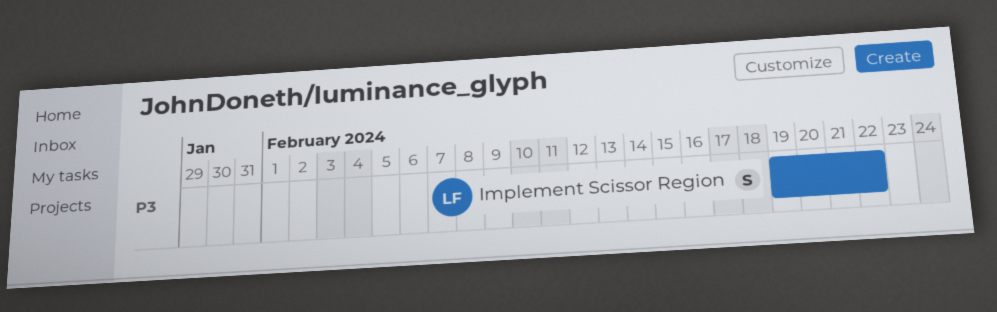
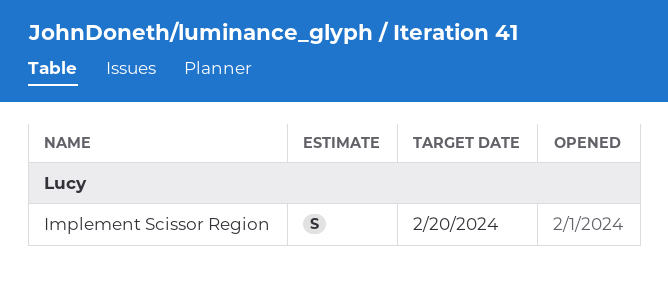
Implement Scissor Region, due: Feb 22 -> Feb 20

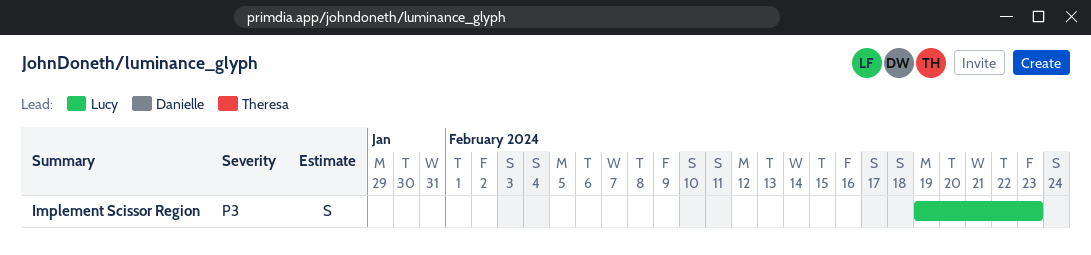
Implement Scissor Region, due: Feb 20 -> Feb 23

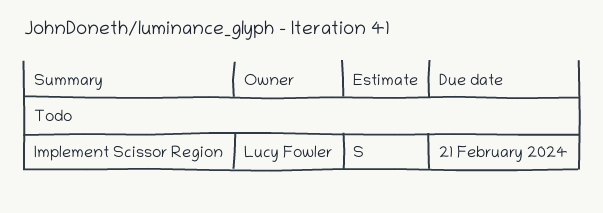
Implement Scissor Region, due: Feb 23 -> Feb 21

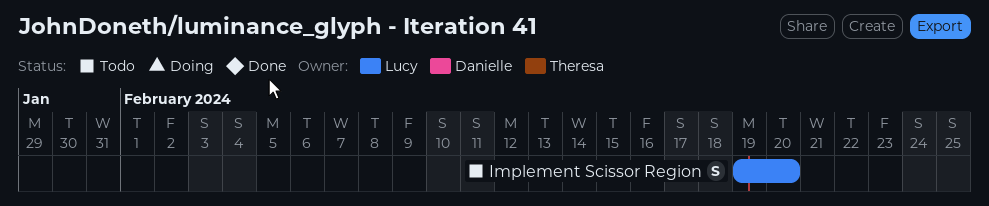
Implement Scissor Region, due: Feb 21 -> Feb 20

